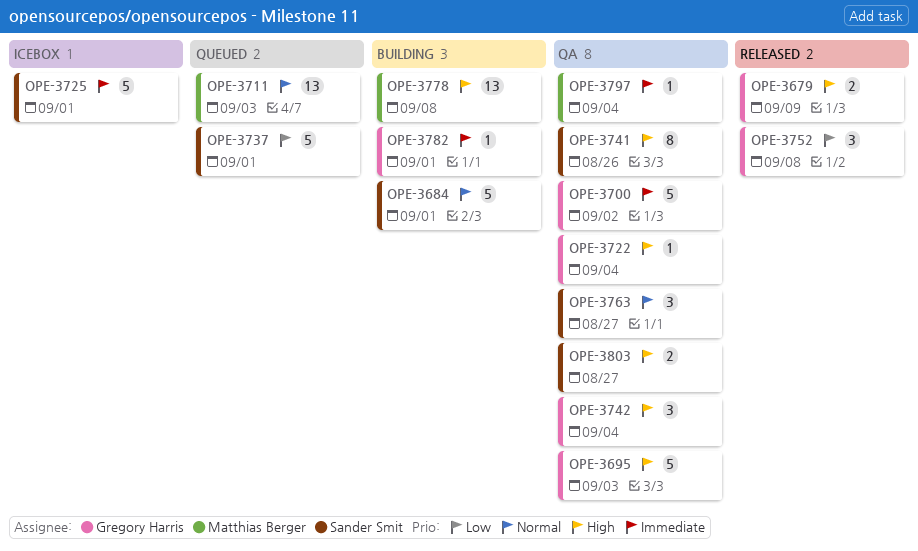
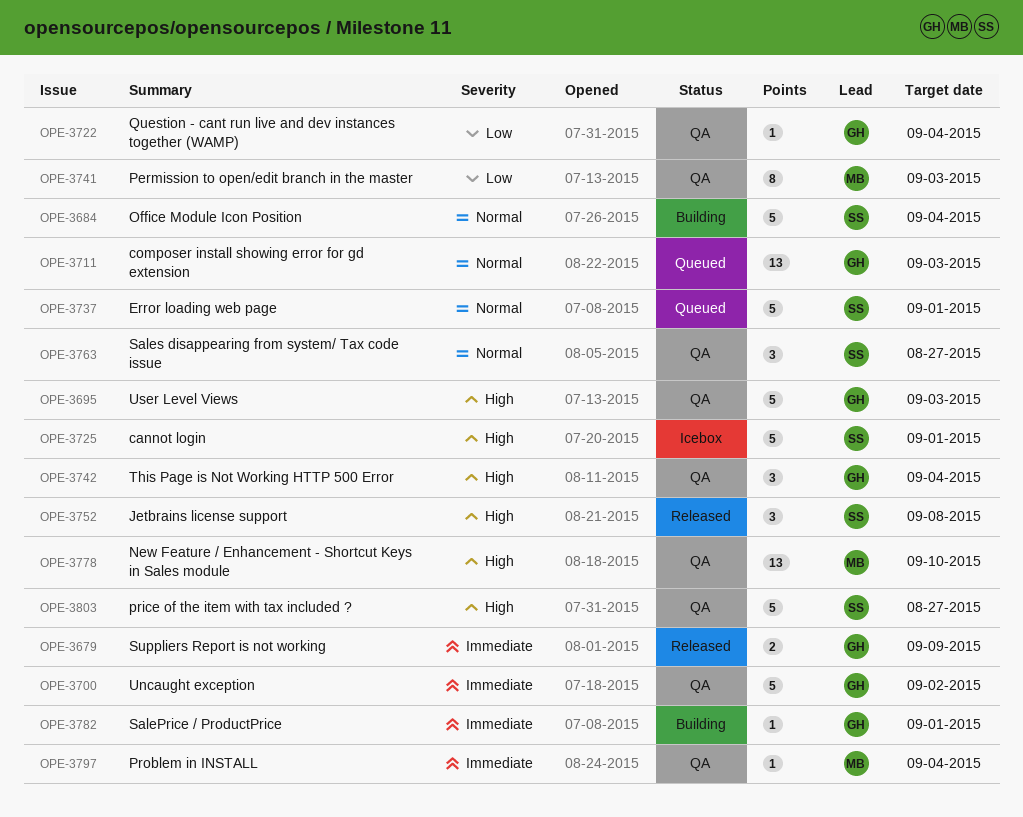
OPE-3679, priority: High -> Immediate
OPE-3684, due: Sep 1 -> Sep 4
OPE-3711, owner: Matthias Berger -> Gregory Harris
OPE-3722, priority: High -> Low
OPE-3725, priority: Immediate -> High
OPE-3737, priority: Low -> Normal
OPE-3741, owner: Sander Smit -> Matthias Berger
OPE-3741, priority: High -> Low
OPE-3741, due: Aug 26 -> Sep 3
OPE-3752, owner: Gregory Harris -> Sander Smit
OPE-3752, priority: Low -> High
OPE-3778, status: Building -> QA
OPE-3778, due: Sep 8 -> Sep 10
OPE-3803, estimate: 2 -> 5

